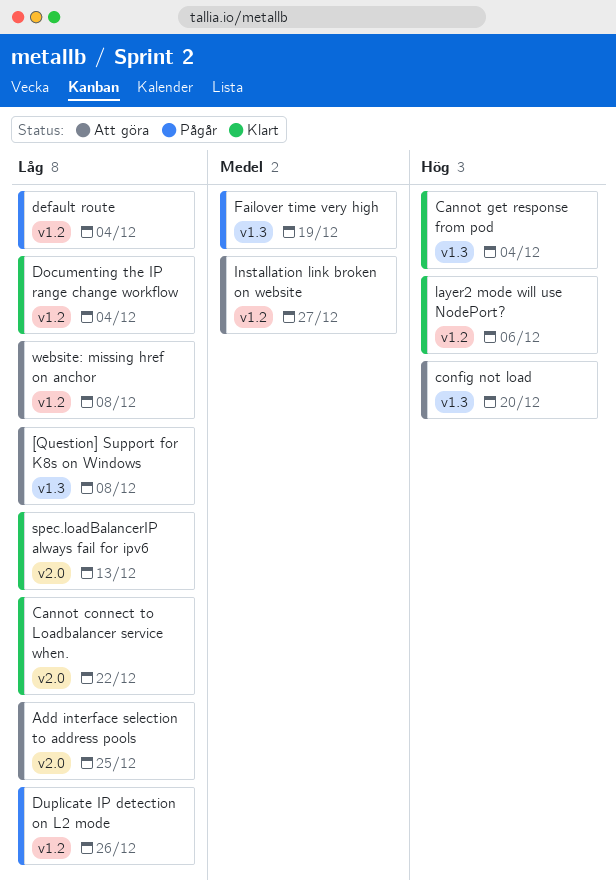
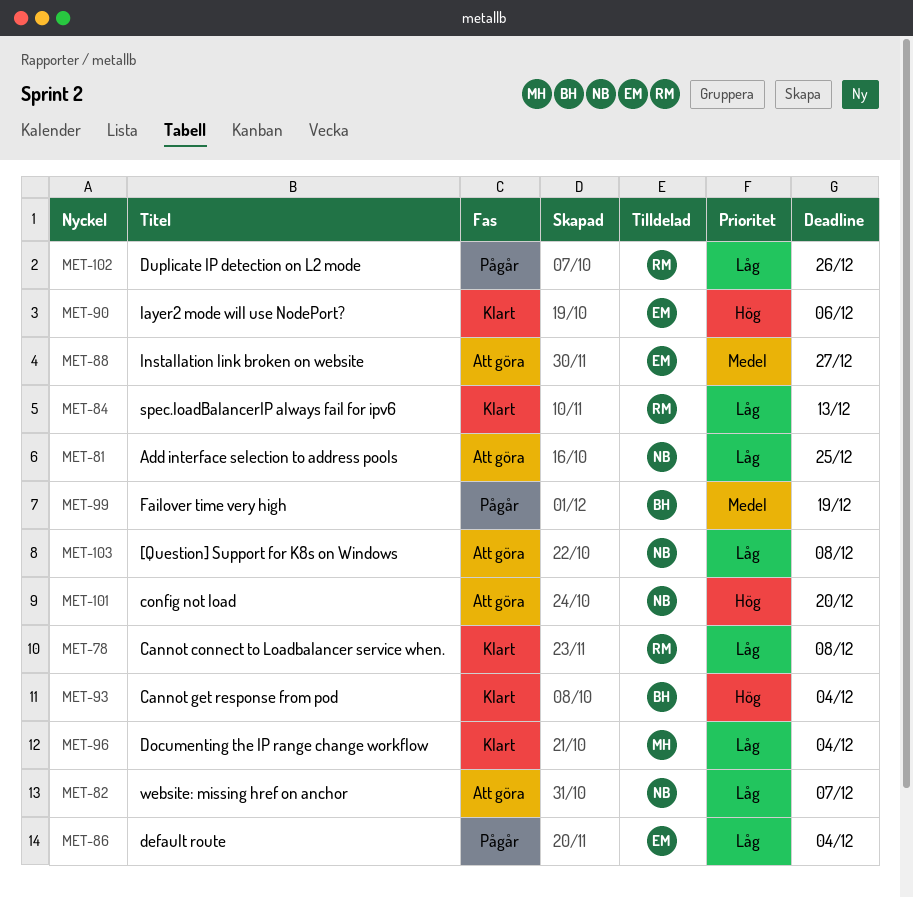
Cannot connect to Loadbalancer service when., due: Dec 22 -> Dec 8
website: missing href on anchor, due: Dec 8 -> Dec 7

